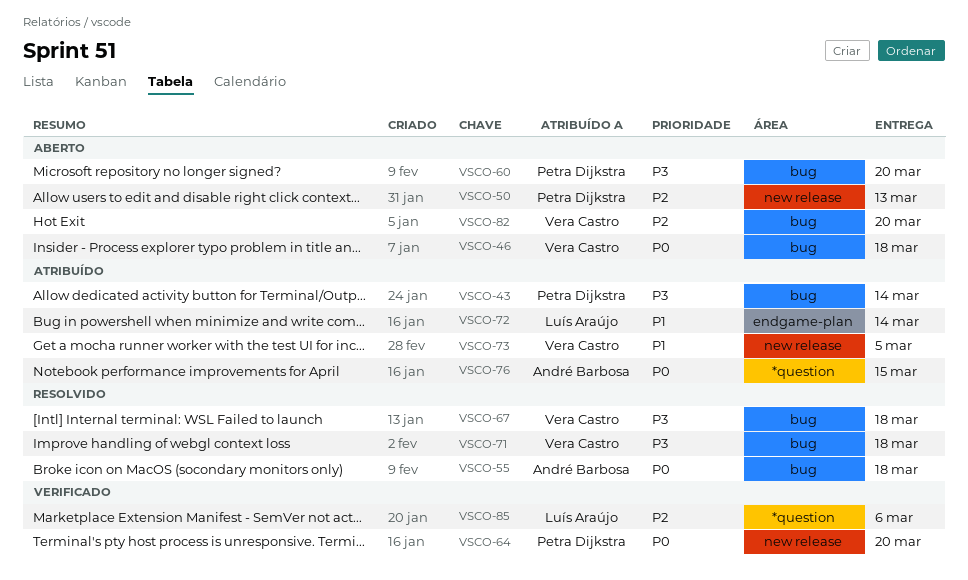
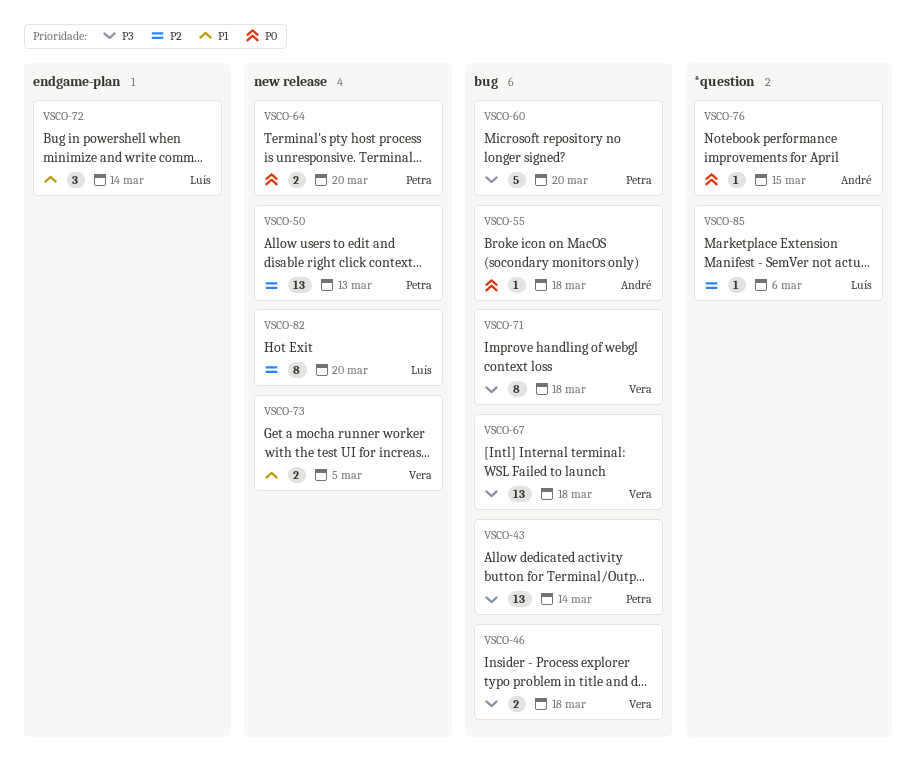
VSCO-46, priority: P0 -> P3
VSCO-82, owner: Vera Castro -> Luís Araújo
VSCO-82, label: bug -> new release

